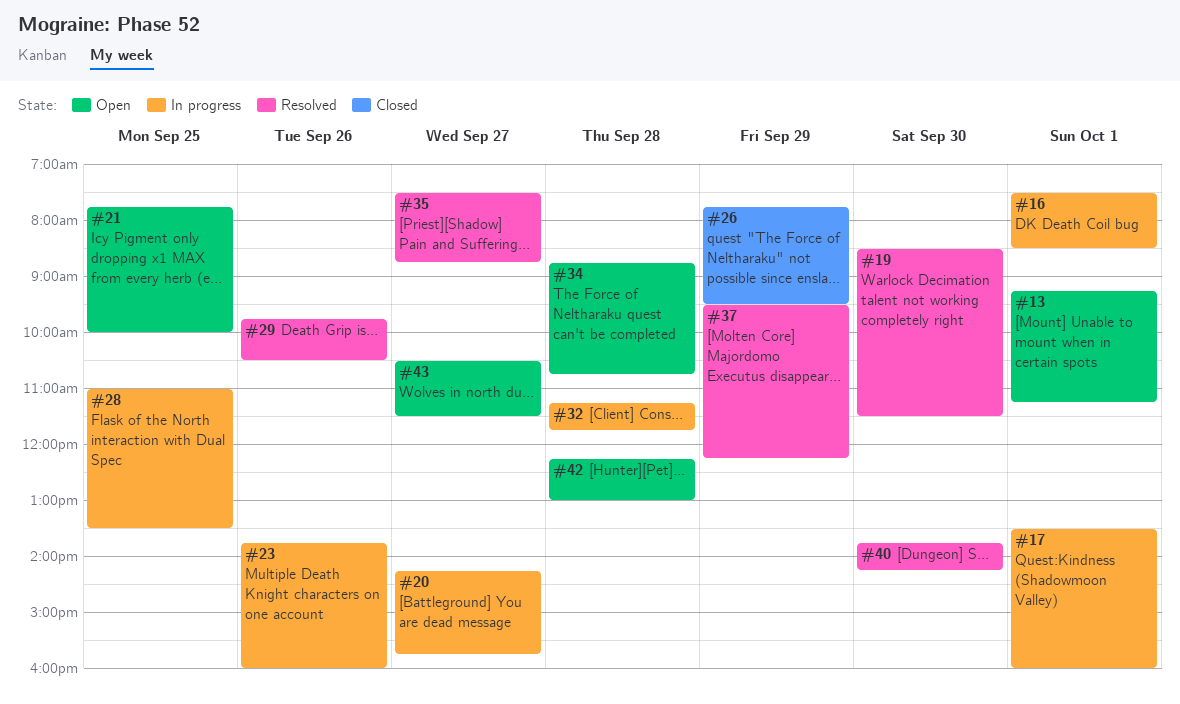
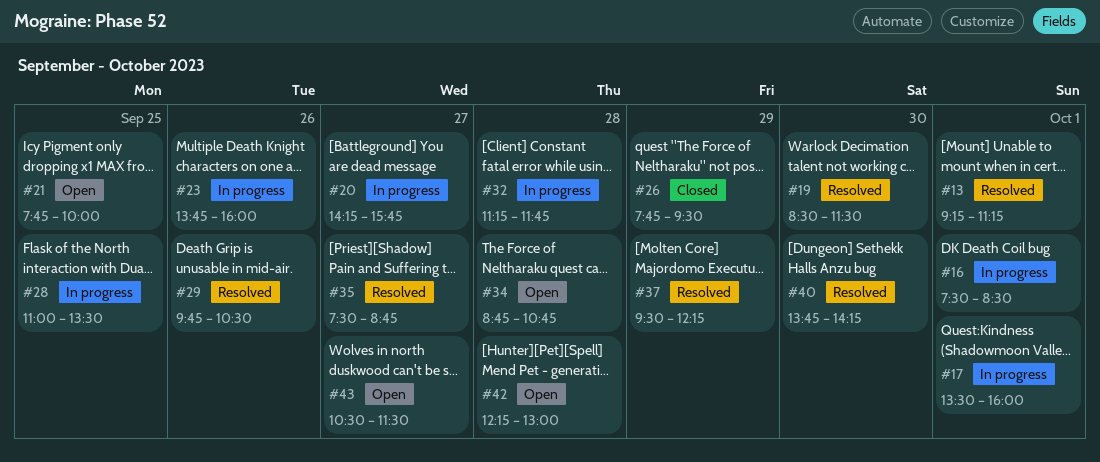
#13, status: Open -> Resolved

